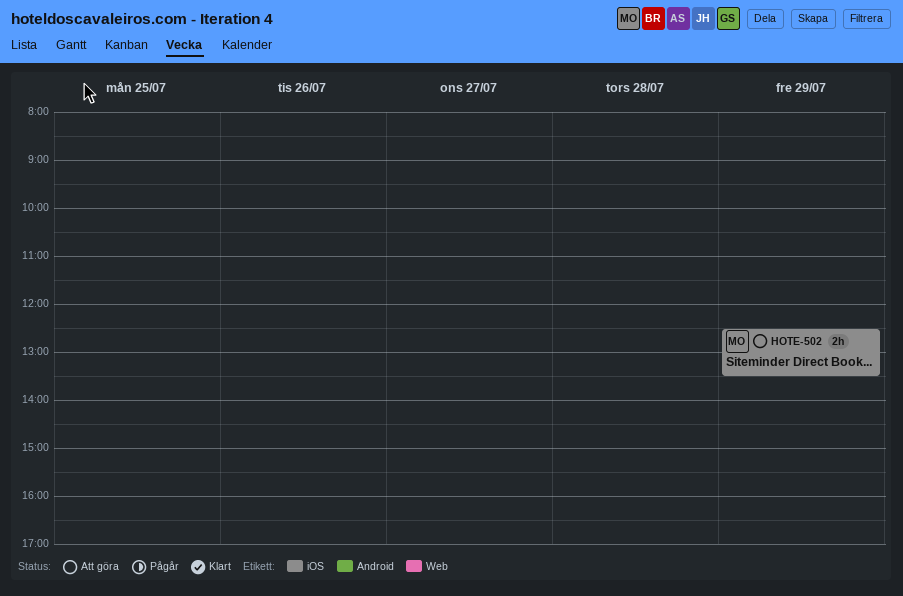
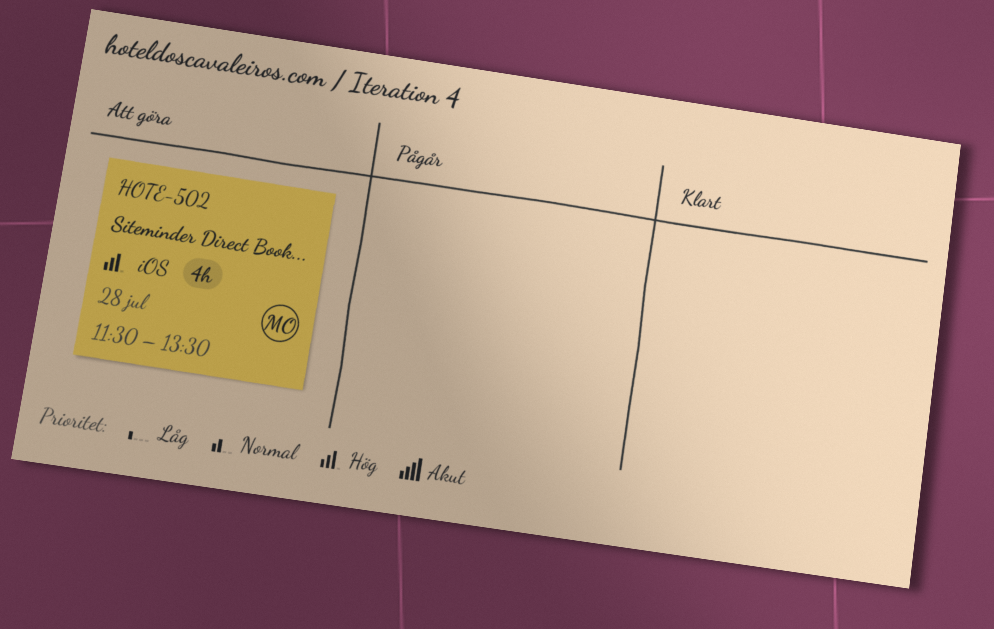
HOTE-502, estimate: 2h -> 4h
HOTE-502, day: Jul 29 -> Jul 28
HOTE-502, begins: 12:30 -> 11:30

